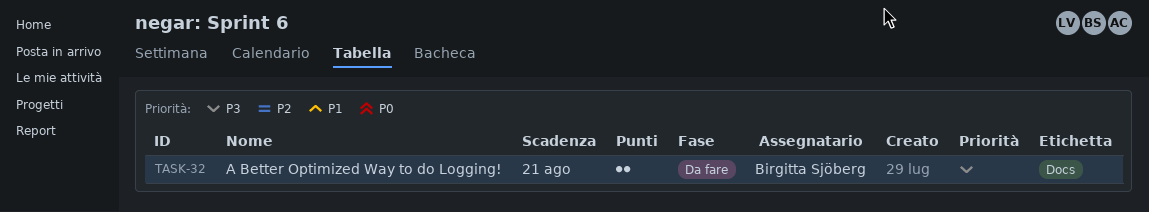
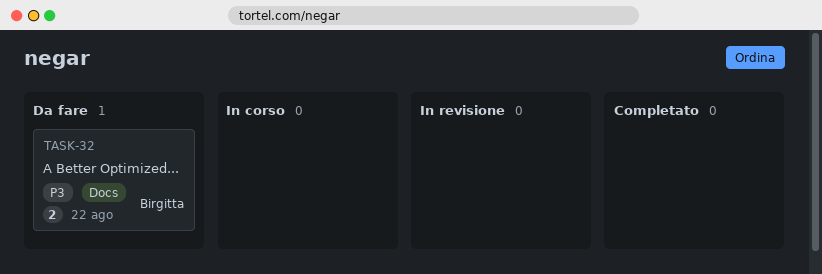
TASK-32, due: Aug 21 -> Aug 22

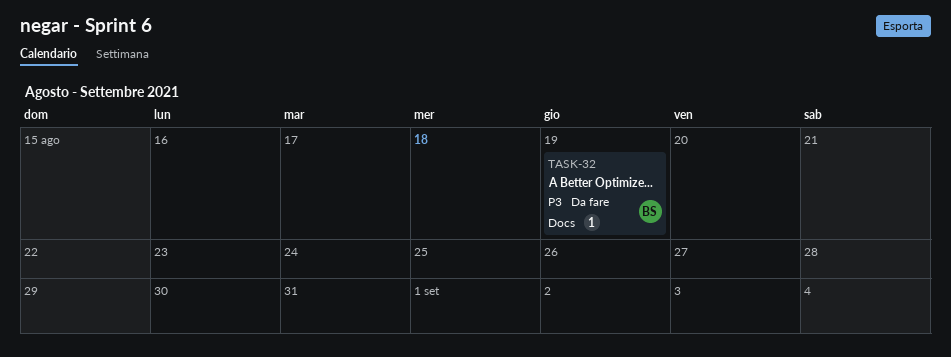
TASK-32, estimate: 2 -> 1
TASK-32, due: Aug 22 -> Aug 19

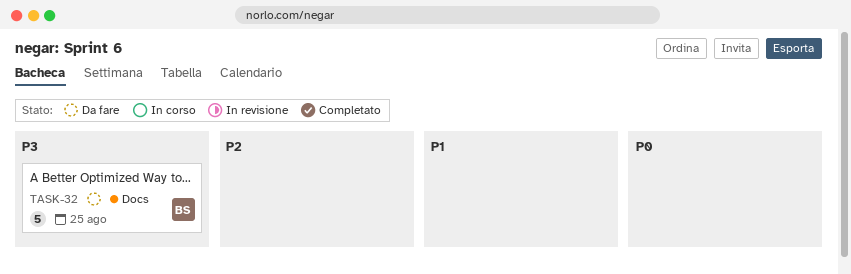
TASK-32, estimate: 1 -> 5
TASK-32, due: Aug 19 -> Aug 25

